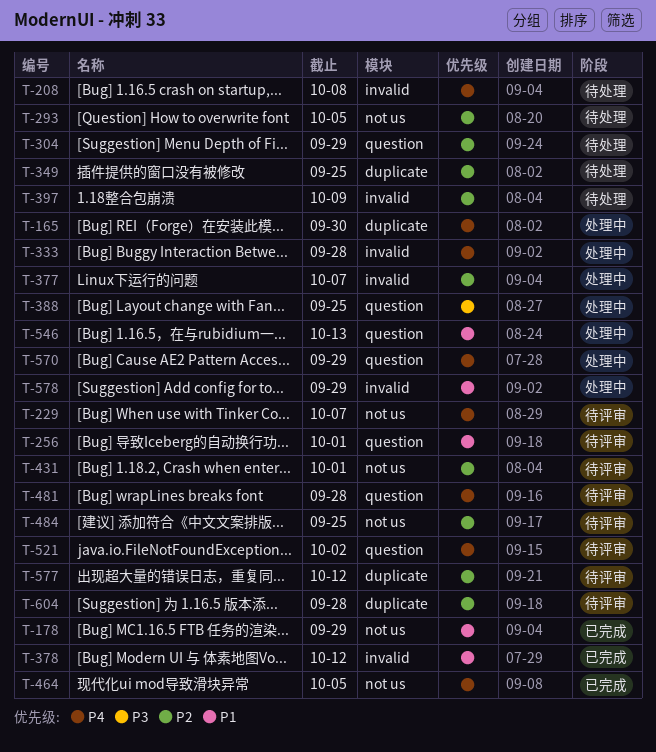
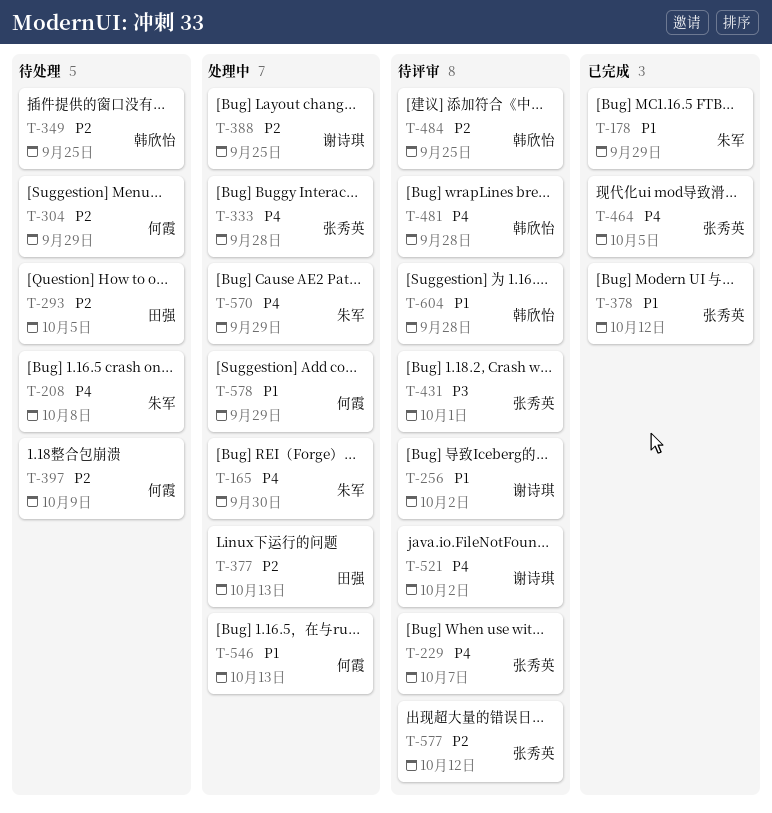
T-256, due: Oct 1 -> Oct 2
T-377, due: Oct 7 -> Oct 13
T-388, priority: P3 -> P2
T-431, priority: P2 -> P3
T-604, priority: P2 -> P1

